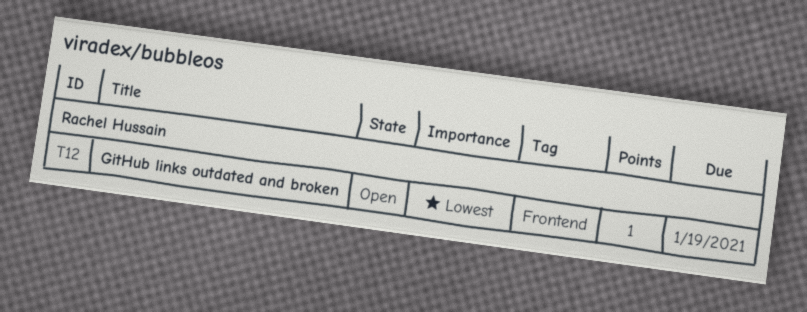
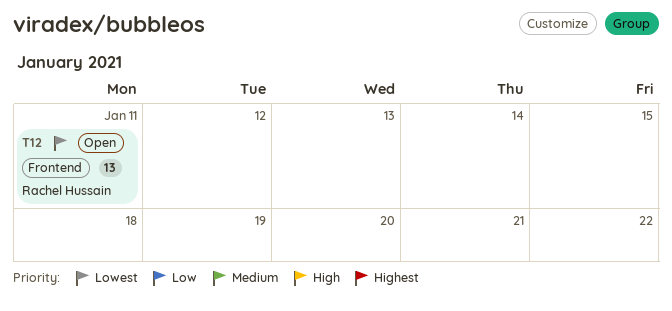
T12, estimate: 1 -> 13
T12, due: Jan 19 -> Jan 11

